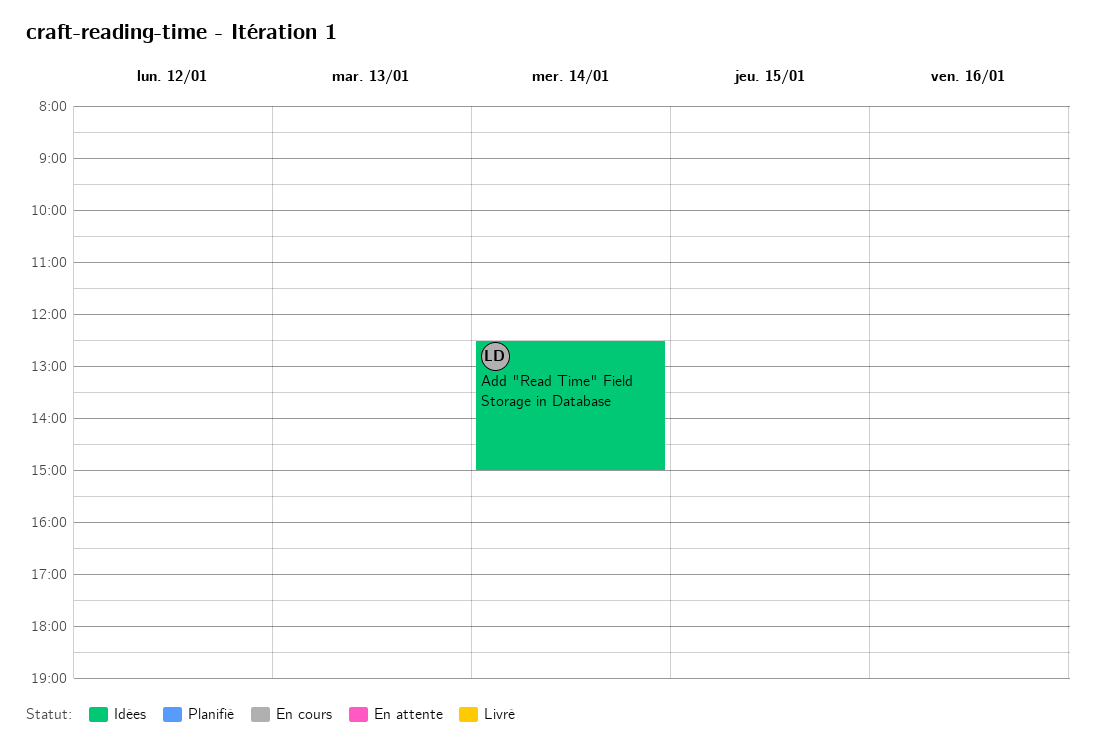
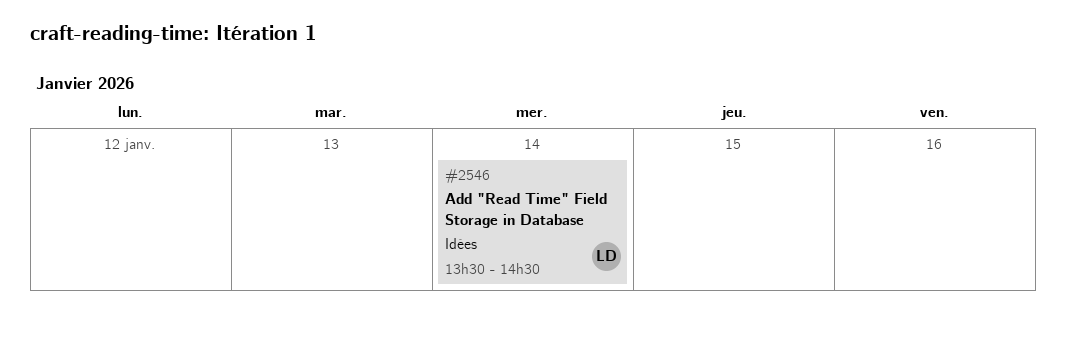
Add "Read Time" Field Storage in Database, begins: 12:30 -> 13:30
Add "Read Time" Field Storage in Database, ends: 15:00 -> 14:30

